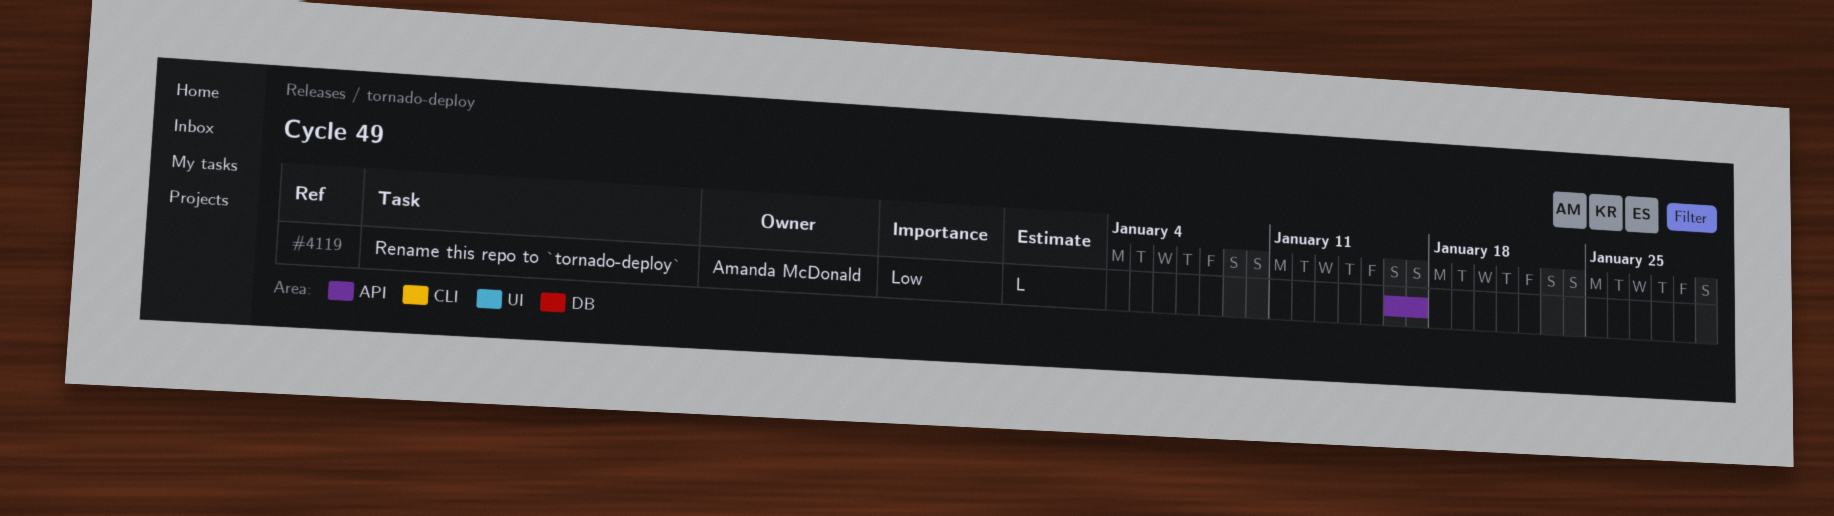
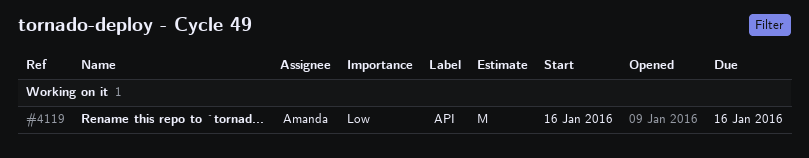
#4119, estimate: L -> M
#4119, due: Jan 17 -> Jan 16

